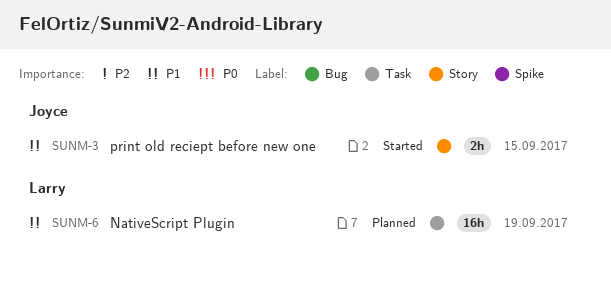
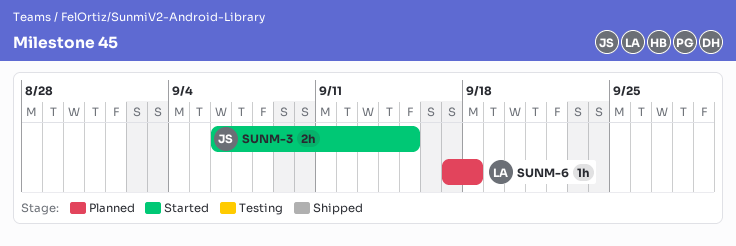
SUNM-6, estimate: 16h -> 1h
SUNM-6, due: Sep 19 -> Sep 18

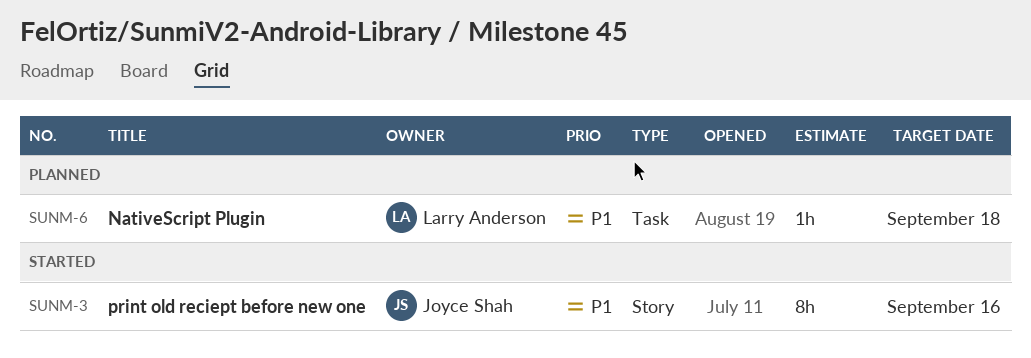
SUNM-3, estimate: 2h -> 8h
SUNM-3, due: Sep 15 -> Sep 16

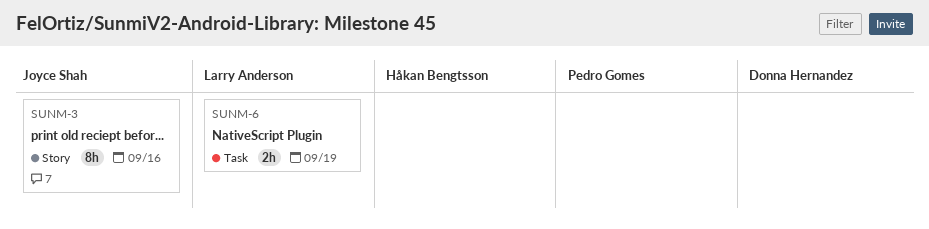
SUNM-6, estimate: 1h -> 2h
SUNM-6, due: Sep 18 -> Sep 19

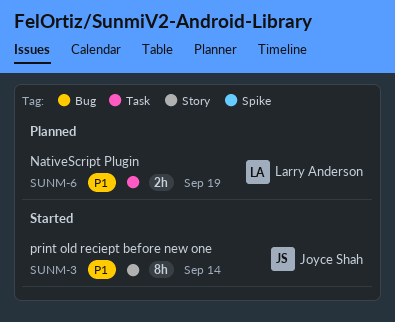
SUNM-3, due: Sep 16 -> Sep 14

